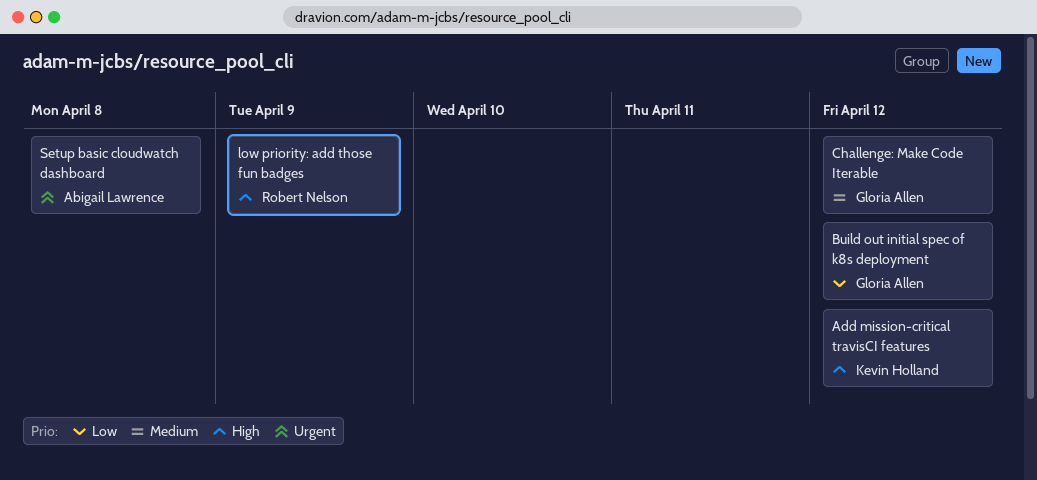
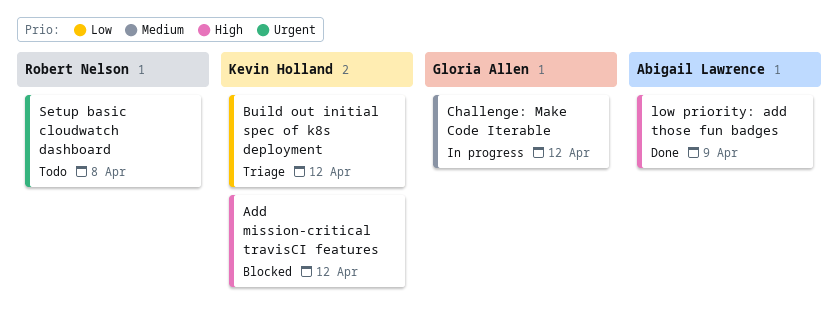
Build out initial spec of k8s deployment, owner: Gloria Allen -> Kevin Holland
low priority: add those fun badges, owner: Robert Nelson -> Abigail Lawrence
Setup basic cloudwatch dashboard, owner: Abigail Lawrence -> Robert Nelson

